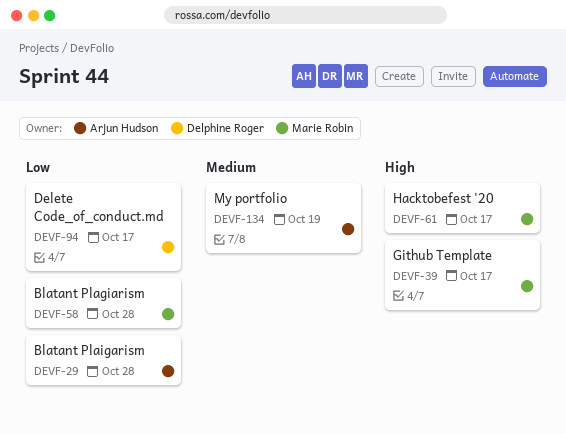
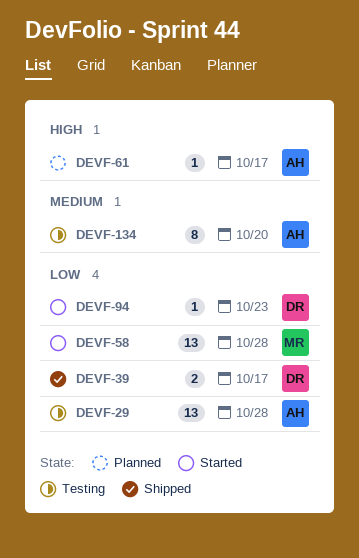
DEVF-39, owner: Marie Robin -> Delphine Roger
DEVF-39, priority: High -> Low
DEVF-61, owner: Marie Robin -> Arjun Hudson
DEVF-94, due: Oct 17 -> Oct 23
DEVF-134, due: Oct 19 -> Oct 20

